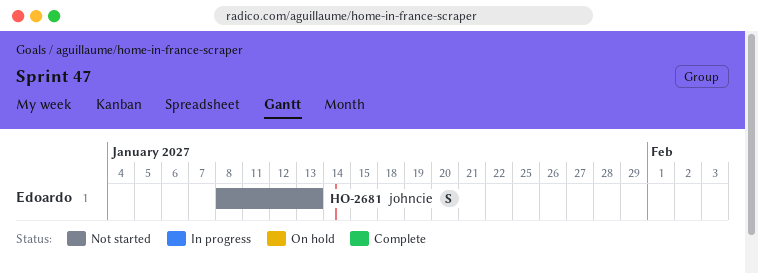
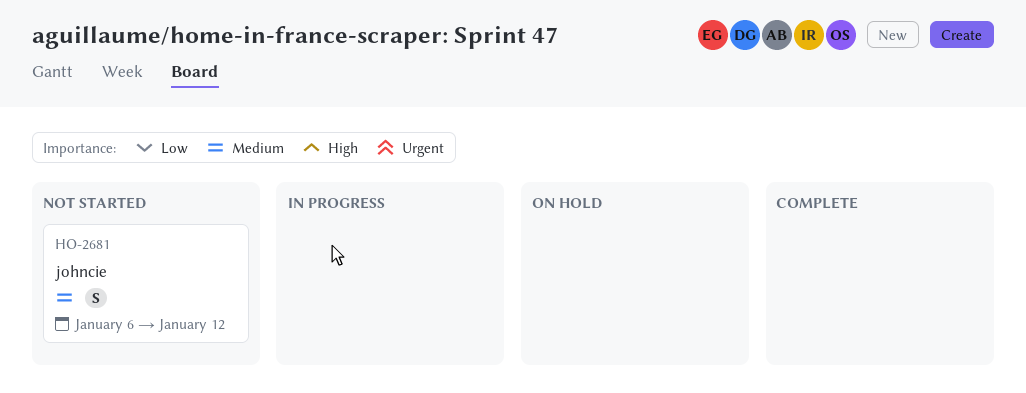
HO-2681, start: Jan 8 -> Jan 6
HO-2681, due: Jan 13 -> Jan 12

